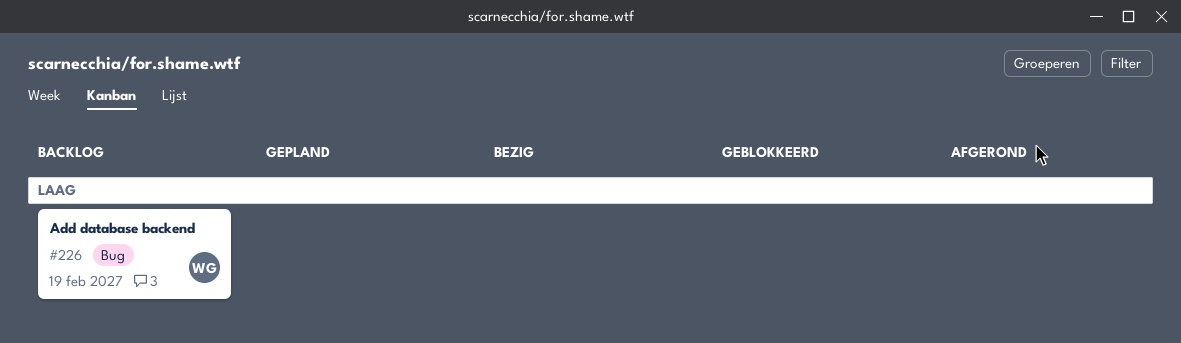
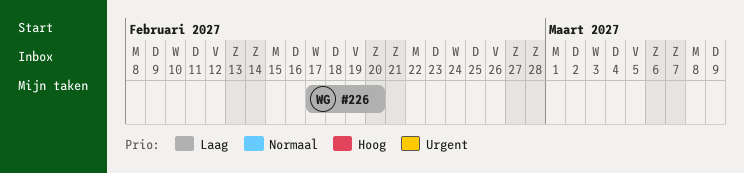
#226, due: Feb 19 -> Feb 20

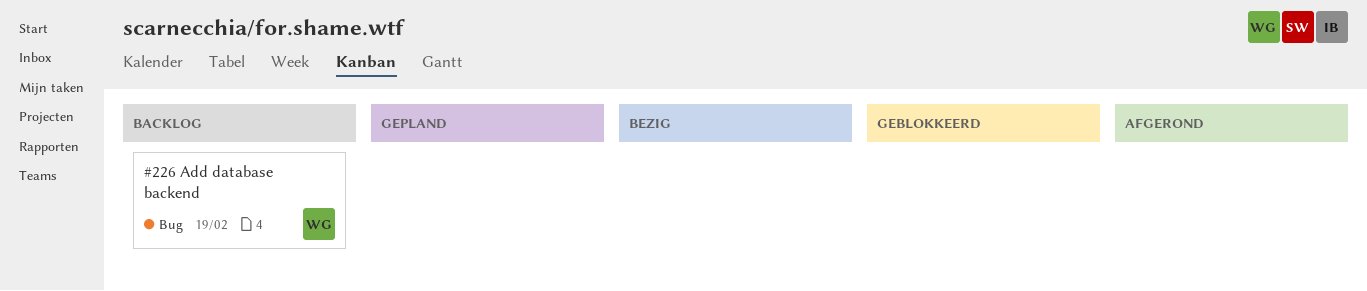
#226, due: Feb 20 -> Feb 19

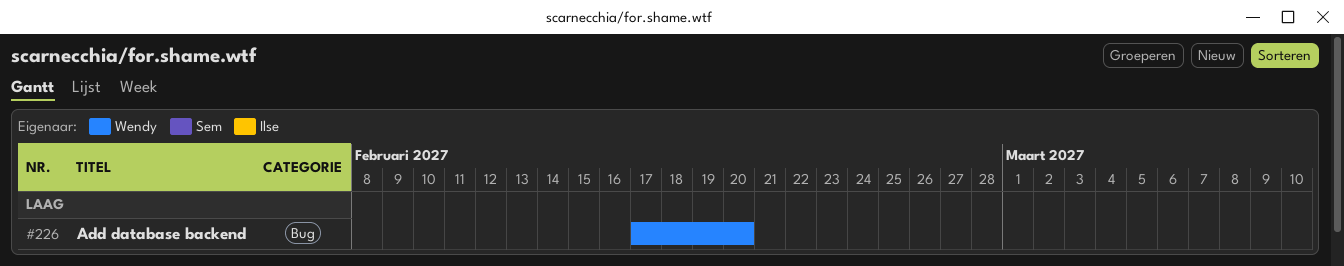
#226, due: Feb 19 -> Feb 20

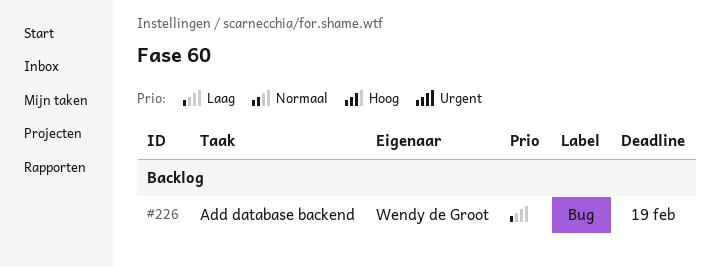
#226, due: Feb 20 -> Feb 19

